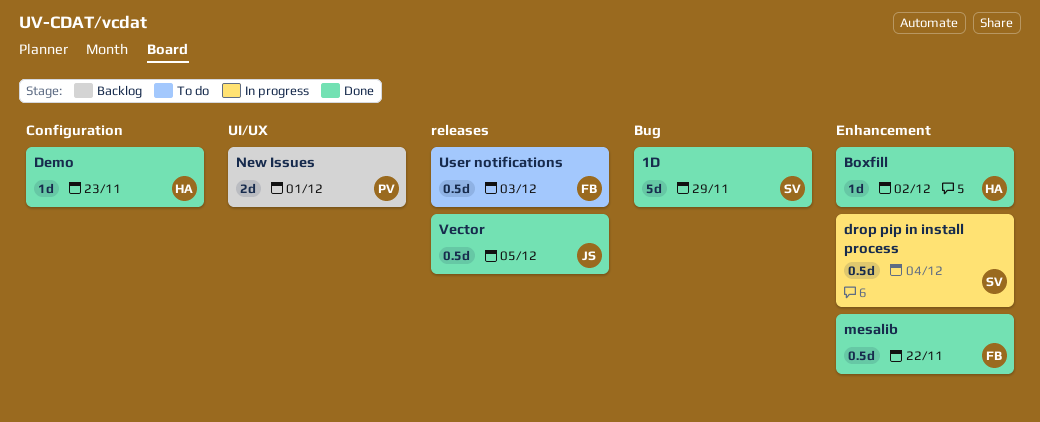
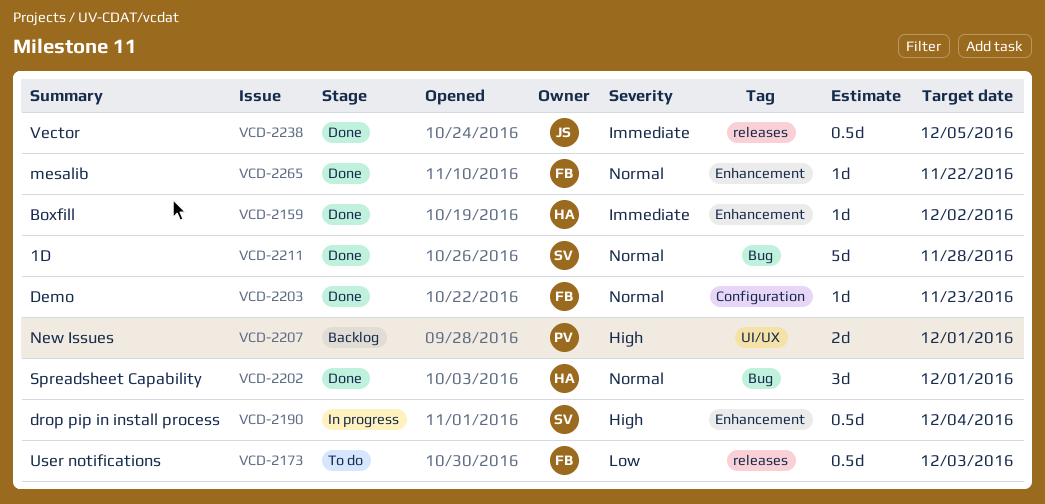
1D, due: Nov 29 -> Nov 28
Demo, owner: HA -> FB
mesalib, estimate: 0.5d -> 1d
Spreadsheet Capability: none -> present

